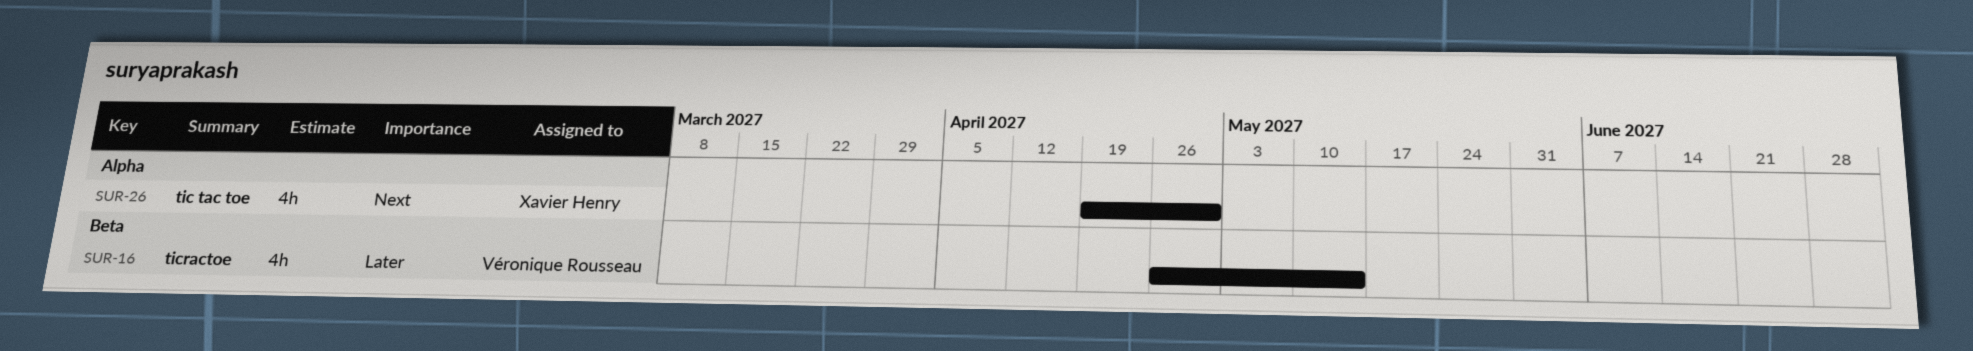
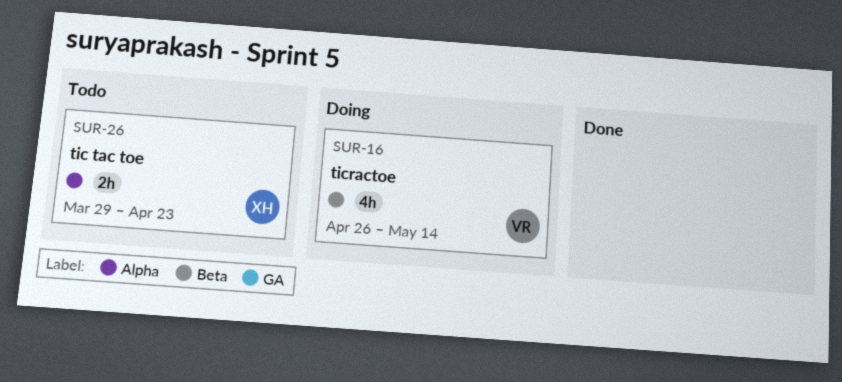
SUR-26, estimate: 4h -> 2h
SUR-26, start: Apr 19 -> Mar 29
SUR-26, due: Apr 30 -> Apr 23

